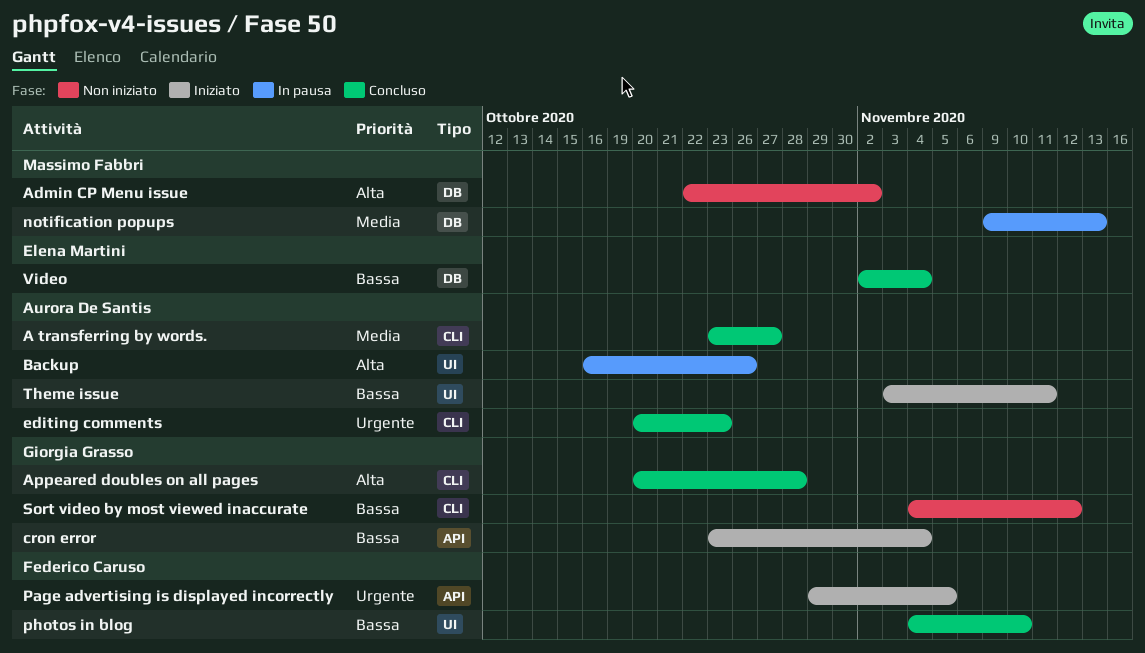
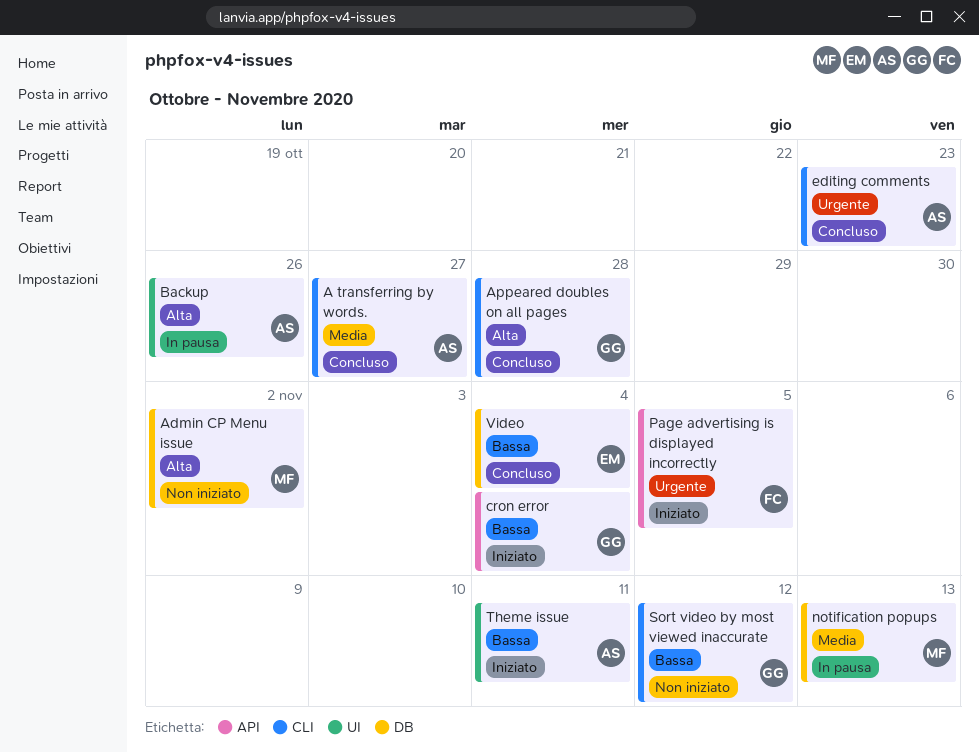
photos in blog: present -> none

